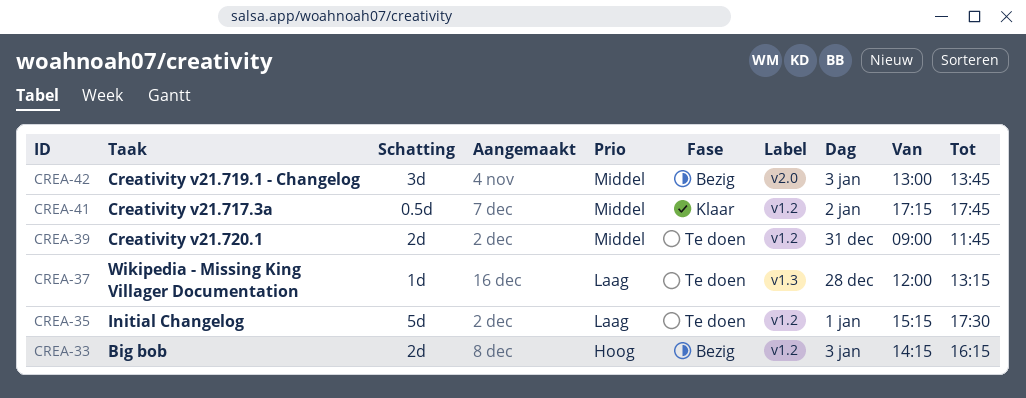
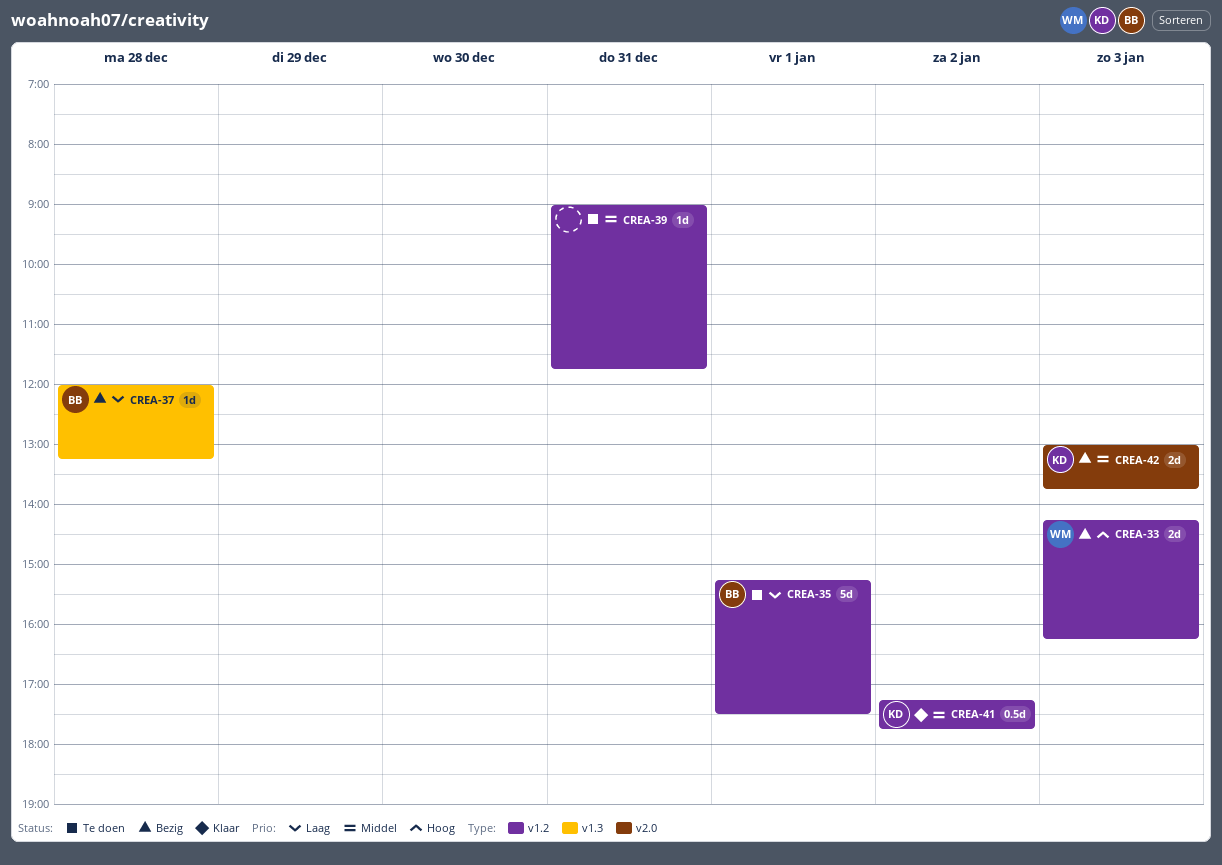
CREA-37, status: Te doen -> Bezig
CREA-39, estimate: 2d -> 1d
CREA-42, estimate: 3d -> 2d

